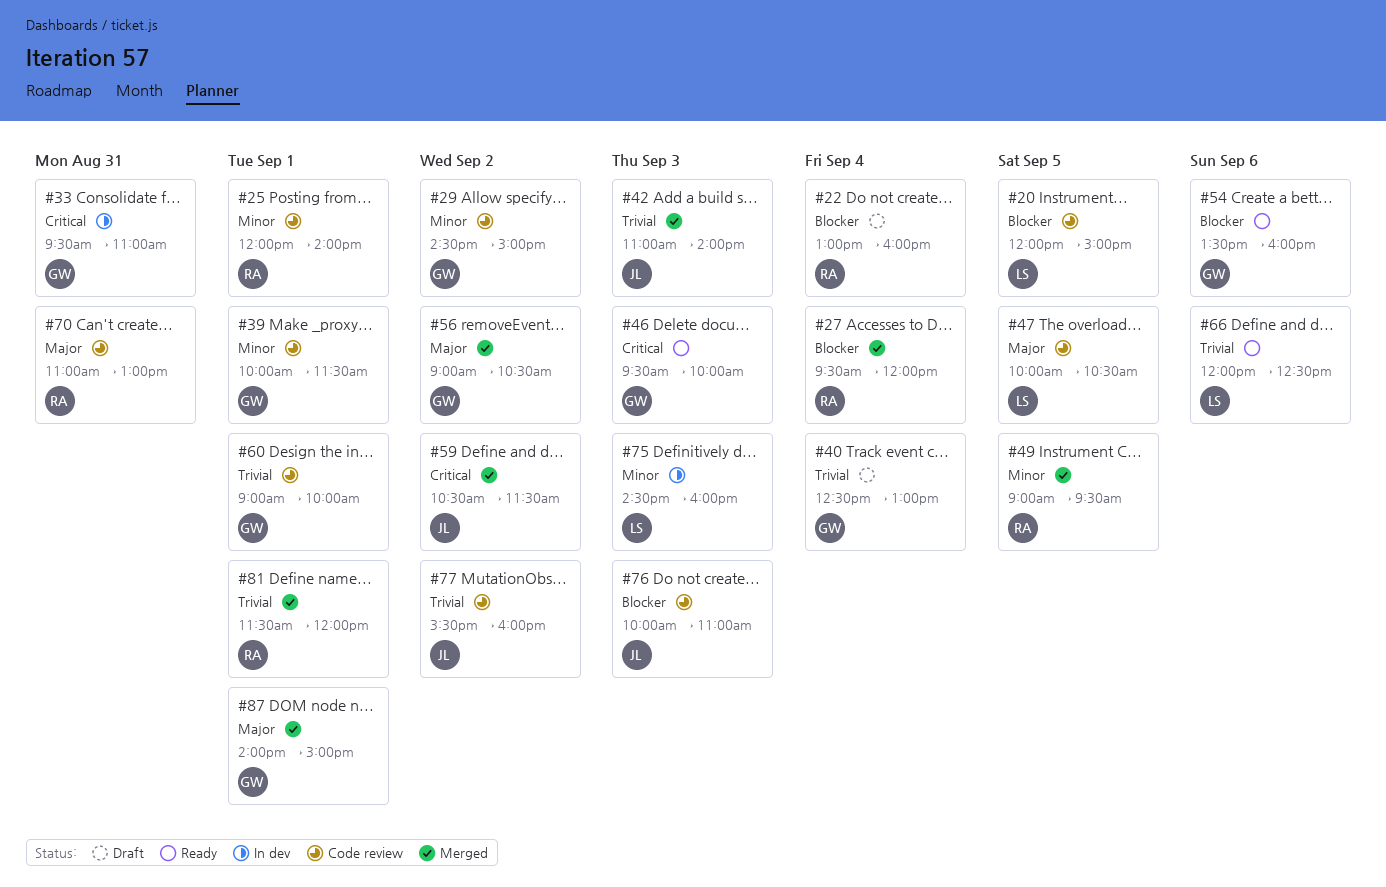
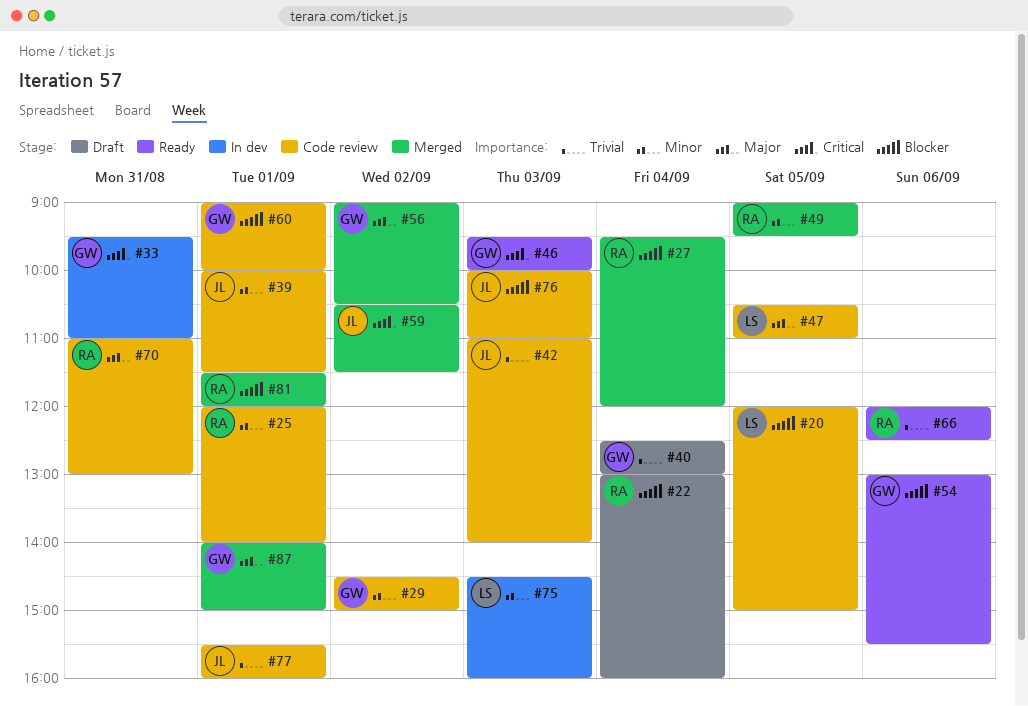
#39, owner: GW -> JL
#42, status: Merged -> Code review
#47, begins: 10:00 -> 10:30
#47, ends: 10:30 -> 11:00
#54, begins: 13:30 -> 13:00
#54, ends: 16:00 -> 15:30
#60, priority: Trivial -> Blocker
#66, owner: LS -> RA
#77, day: Sep 2 -> Sep 1
#81, priority: Trivial -> Blocker

